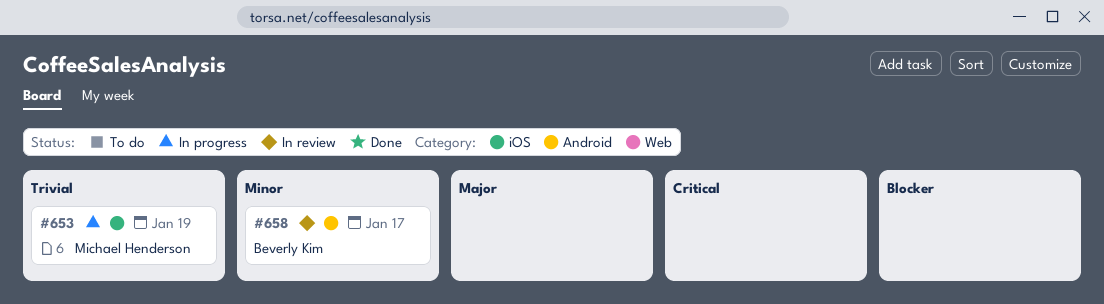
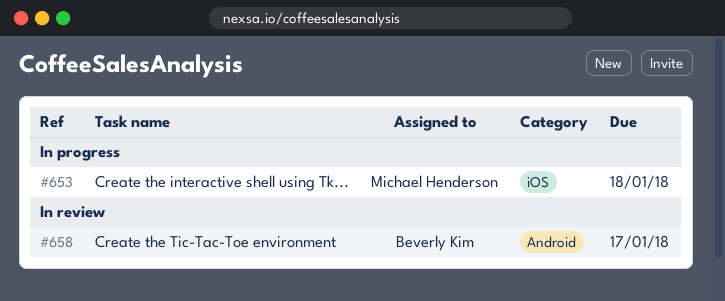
#653, due: Jan 19 -> Jan 18

